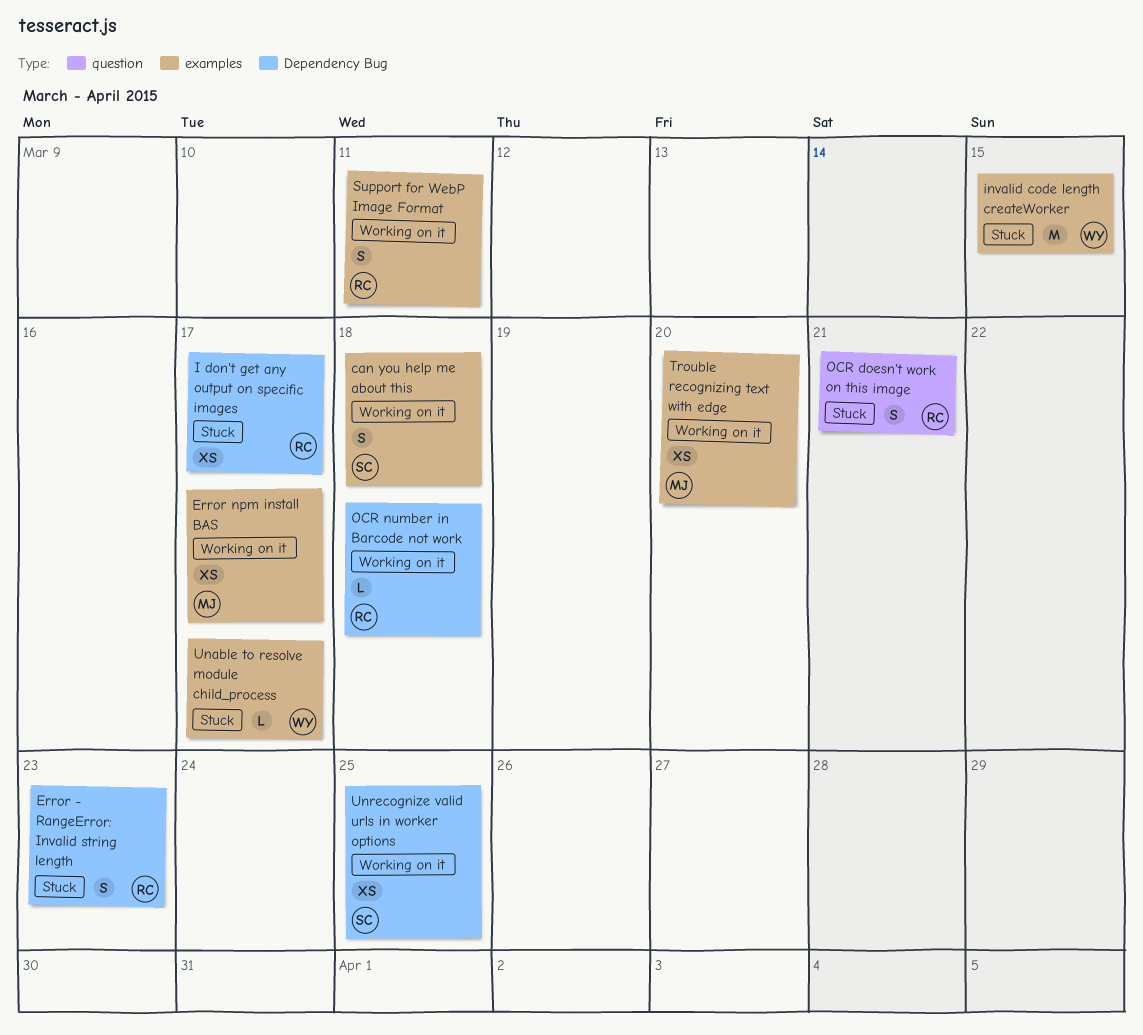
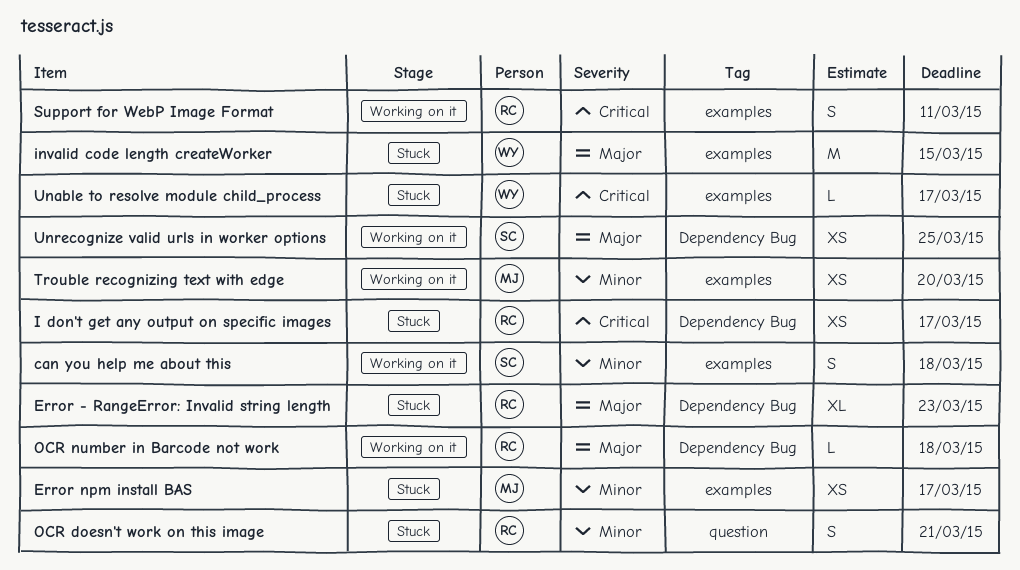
Error - RangeError: Invalid string length, estimate: S -> XL
Error npm install BAS, status: Working on it -> Stuck

